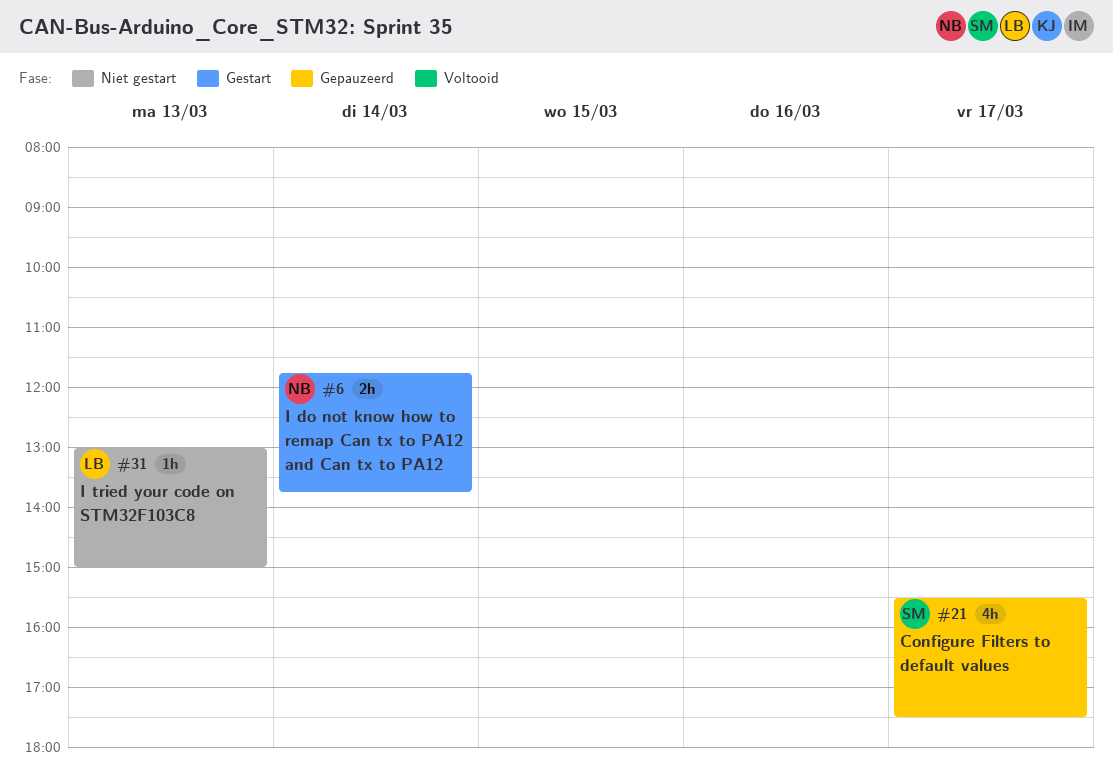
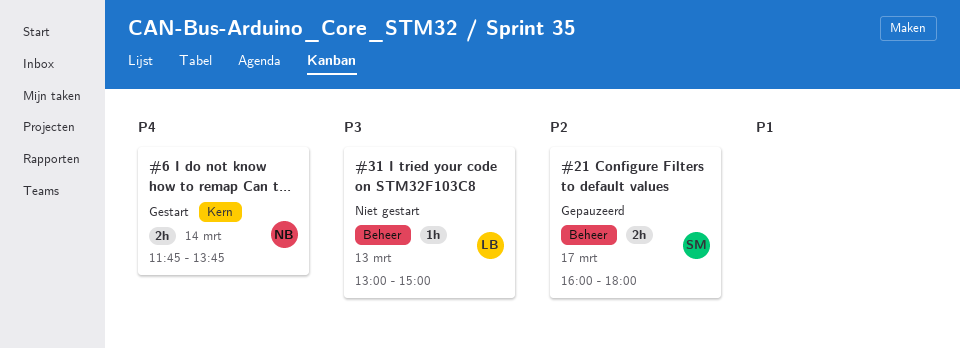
#21, estimate: 4h -> 2h
#21, begins: 15:30 -> 16:00
#21, ends: 17:30 -> 18:00

